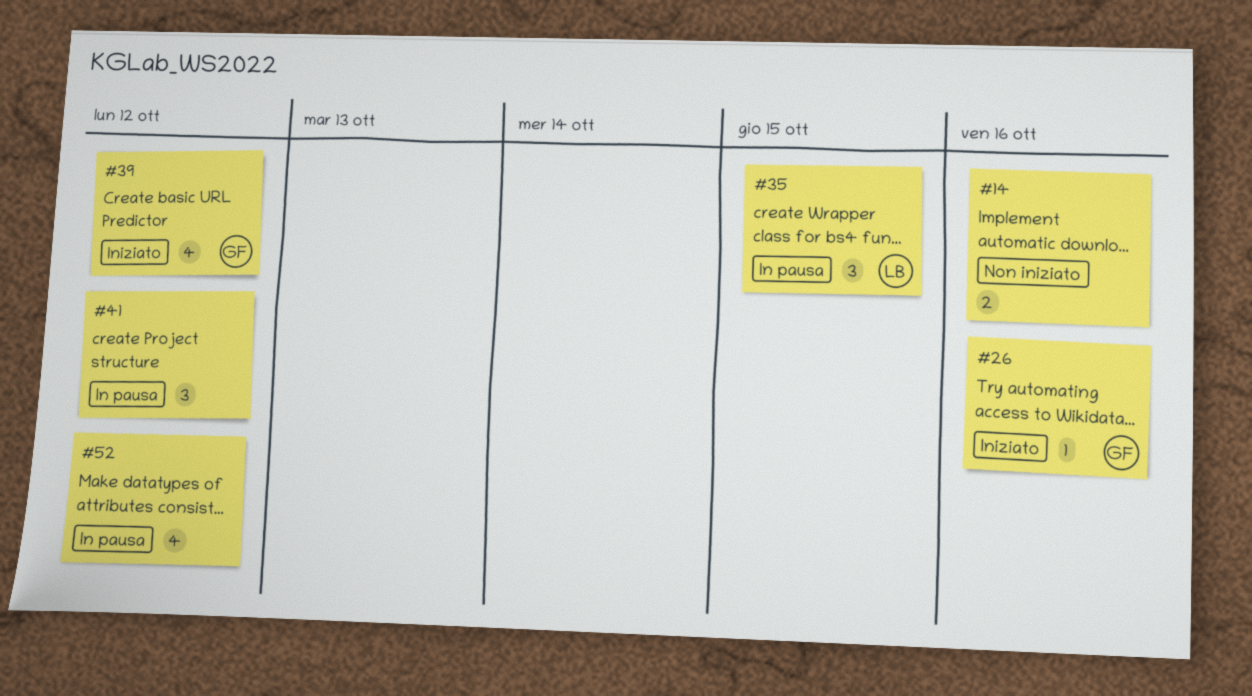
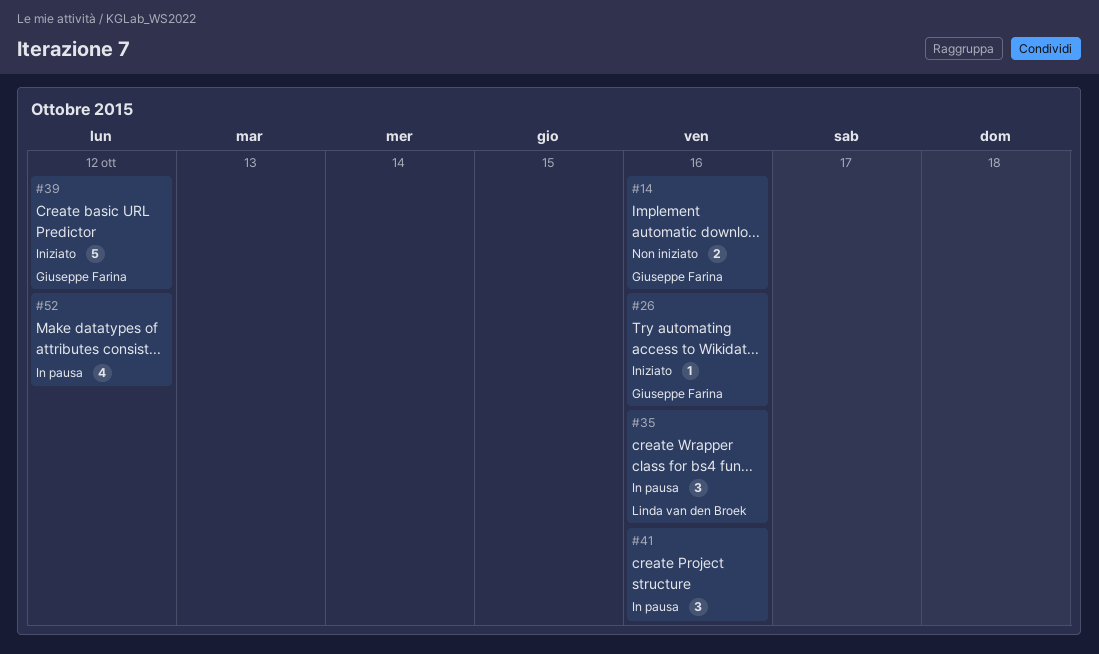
#14, owner: none -> Giuseppe Farina
#35, due: Oct 15 -> Oct 16
#39, estimate: 4 -> 5
#41, due: Oct 12 -> Oct 16

